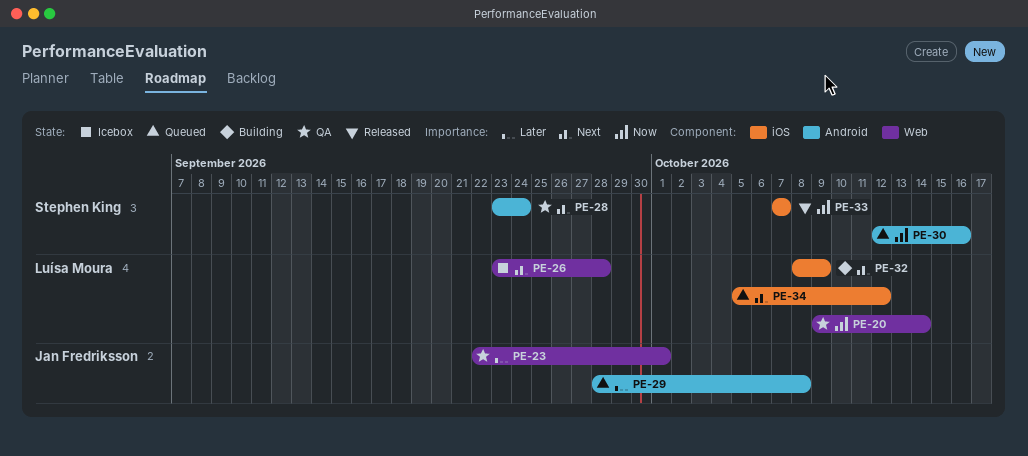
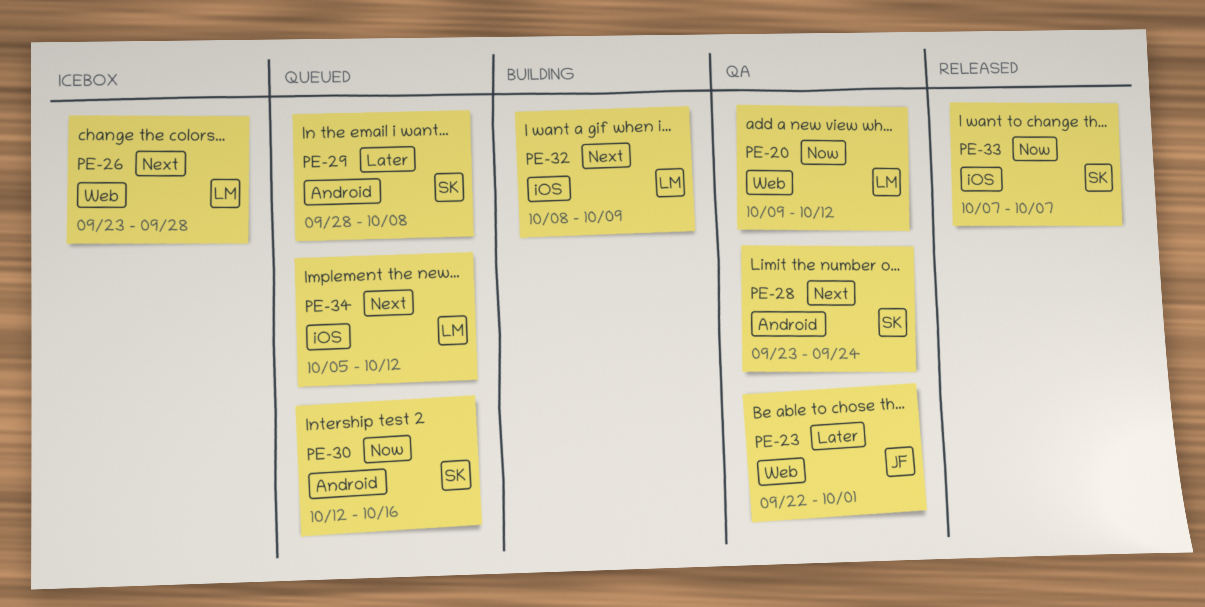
PE-20, due: Oct 14 -> Oct 12
PE-29, owner: Jan Fredriksson -> Stephen King

